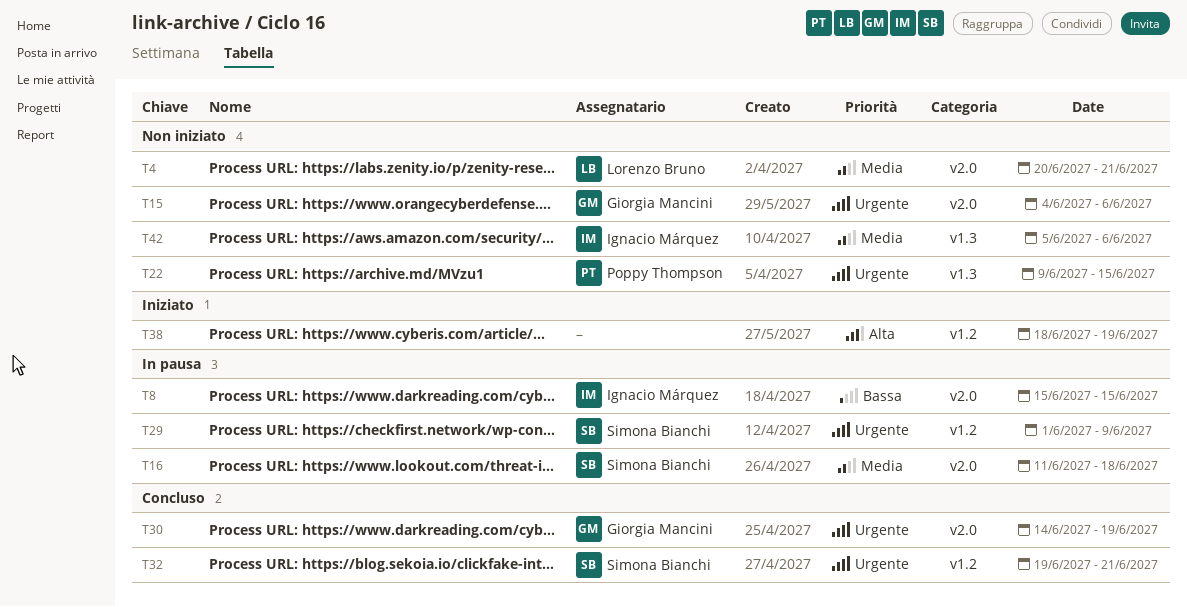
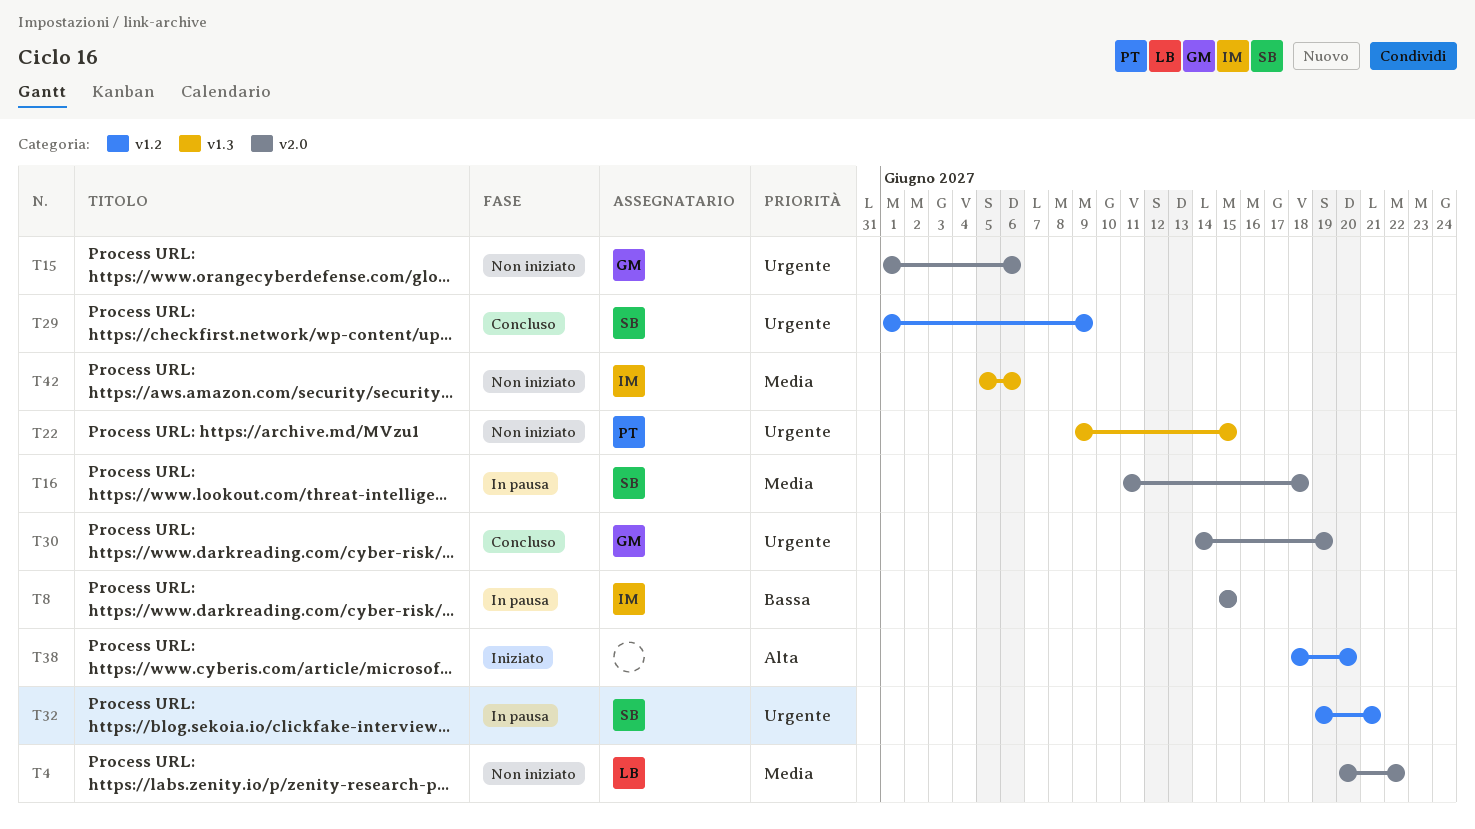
T4, due: Jun 21 -> Jun 22
T15, start: Jun 4 -> Jun 1
T29, status: In pausa -> Concluso
T32, status: Concluso -> In pausa
T38, due: Jun 19 -> Jun 20

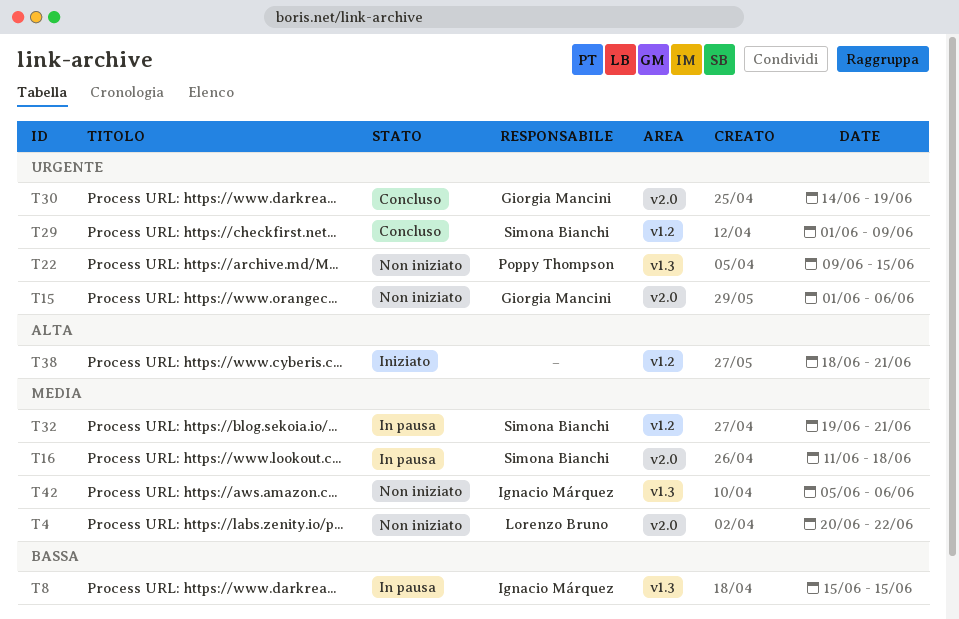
T8, label: v2.0 -> v1.3
T32, priority: Urgente -> Media
T38, due: Jun 20 -> Jun 21

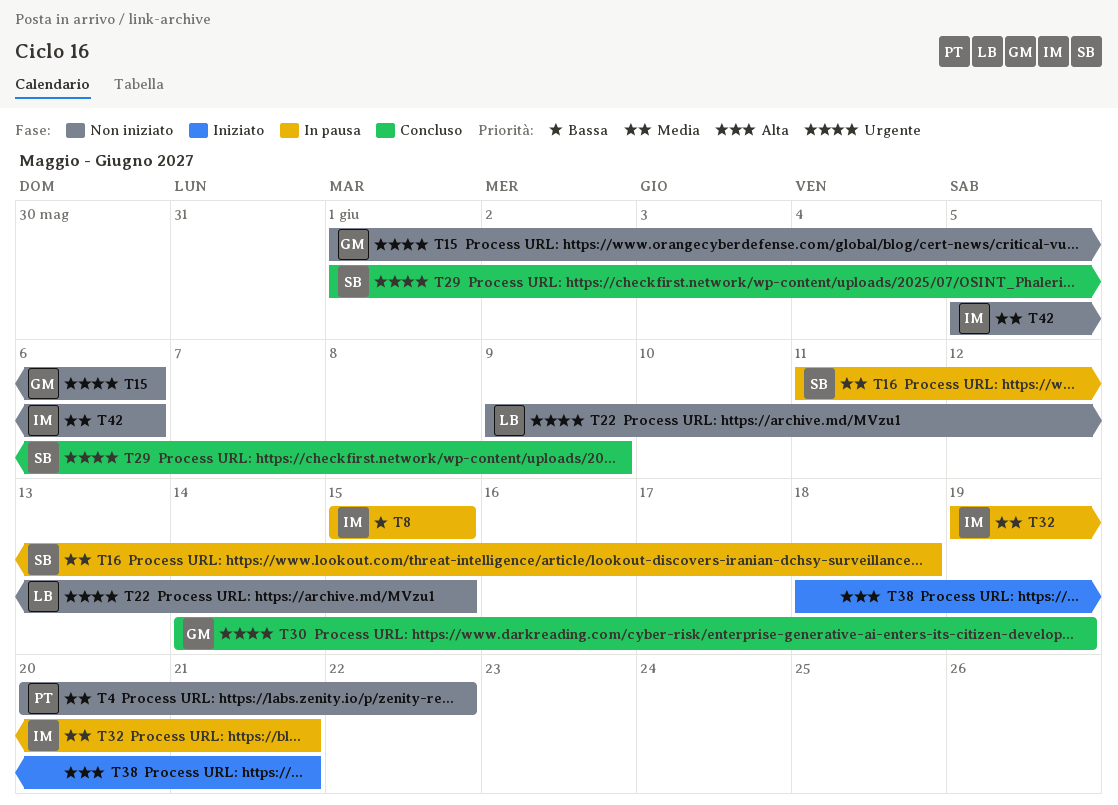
T4, owner: Lorenzo Bruno -> Poppy Thompson
T22, owner: Poppy Thompson -> Lorenzo Bruno
T32, owner: Simona Bianchi -> Ignacio Márquez

